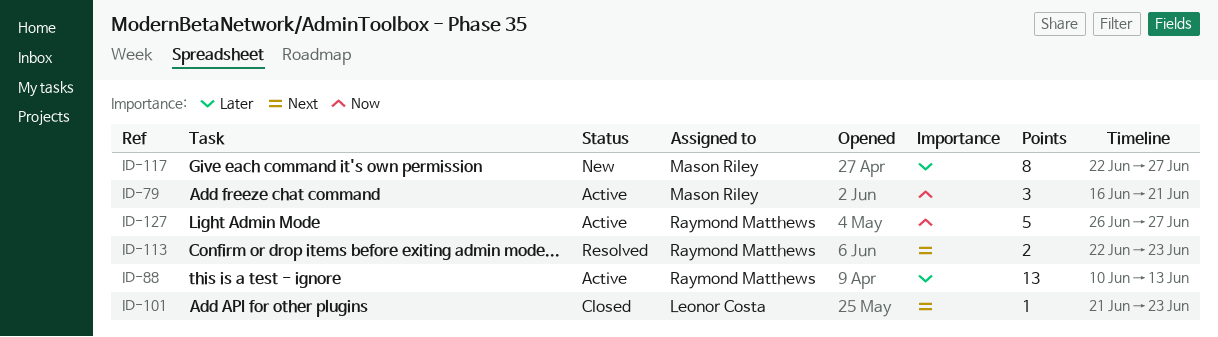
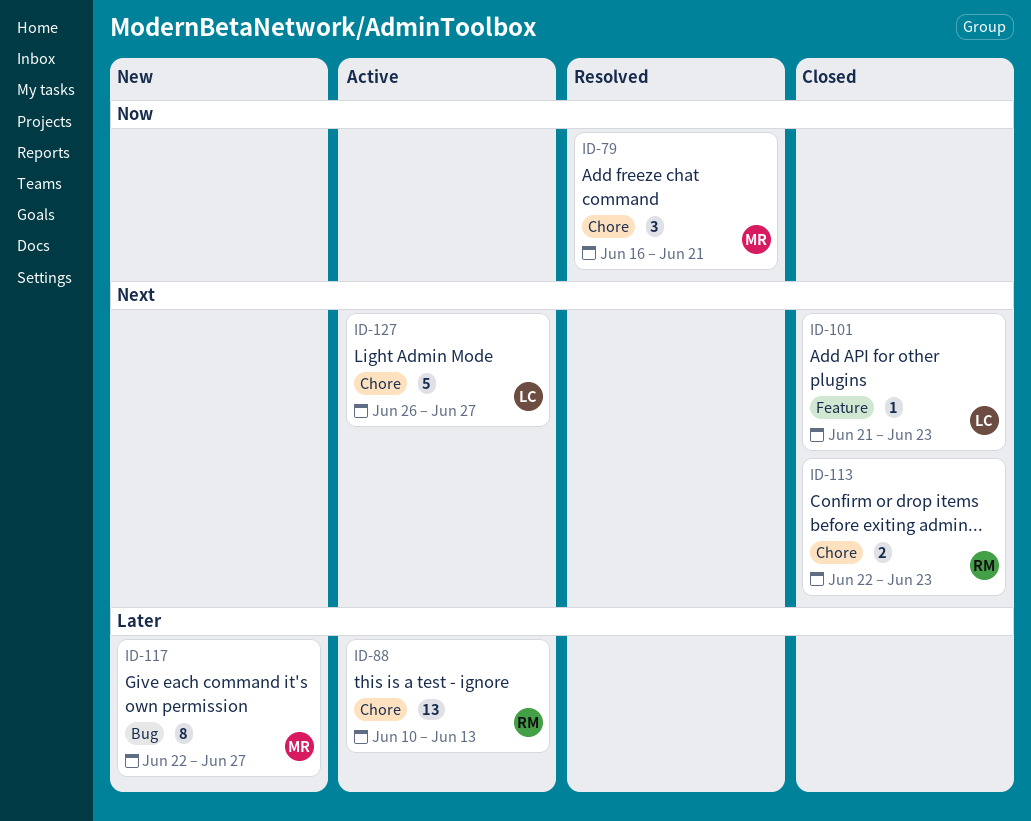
ID-79, status: Active -> Resolved
ID-113, status: Resolved -> Closed
ID-127, owner: Raymond Matthews -> Leonor Costa
ID-127, priority: Now -> Next

